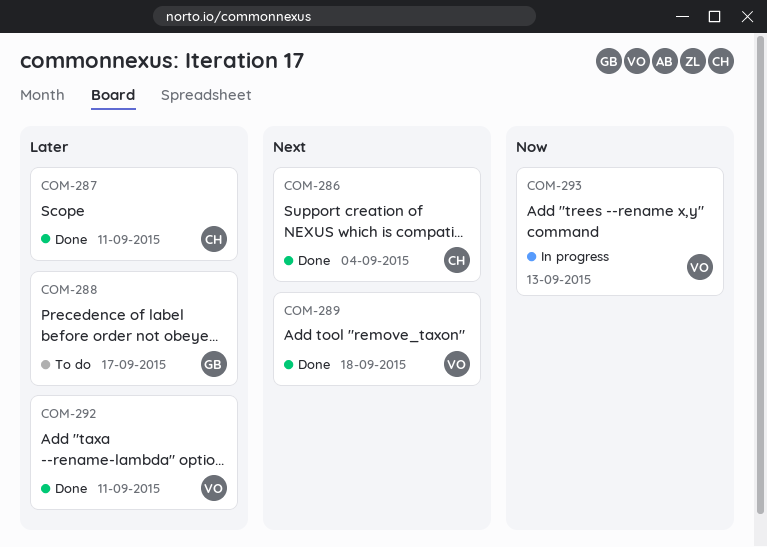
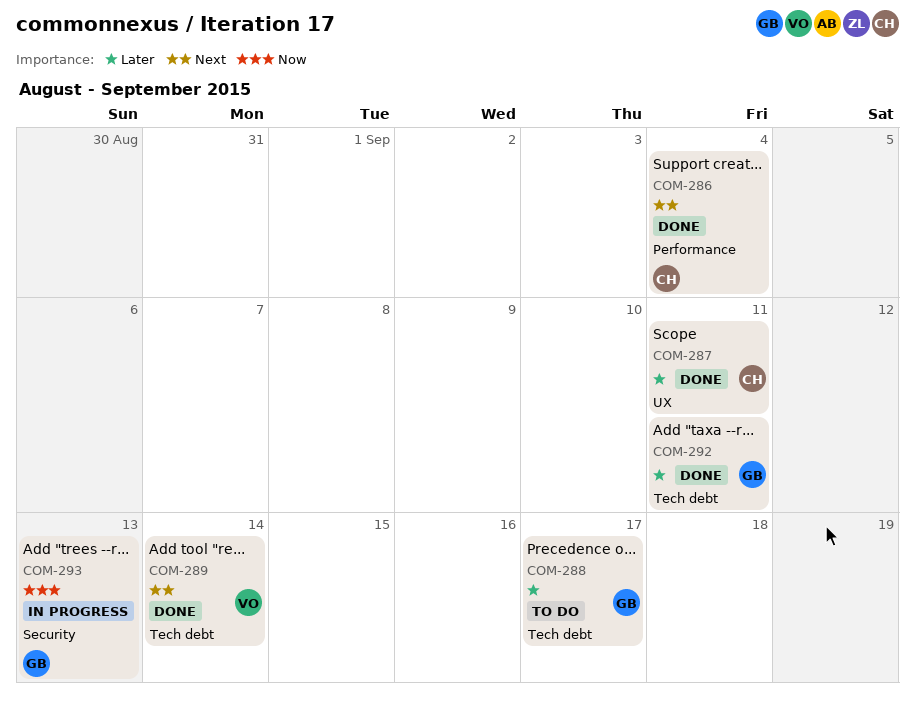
COM-289, due: Sep 18 -> Sep 14
COM-292, owner: VO -> GB
COM-293, owner: VO -> GB

